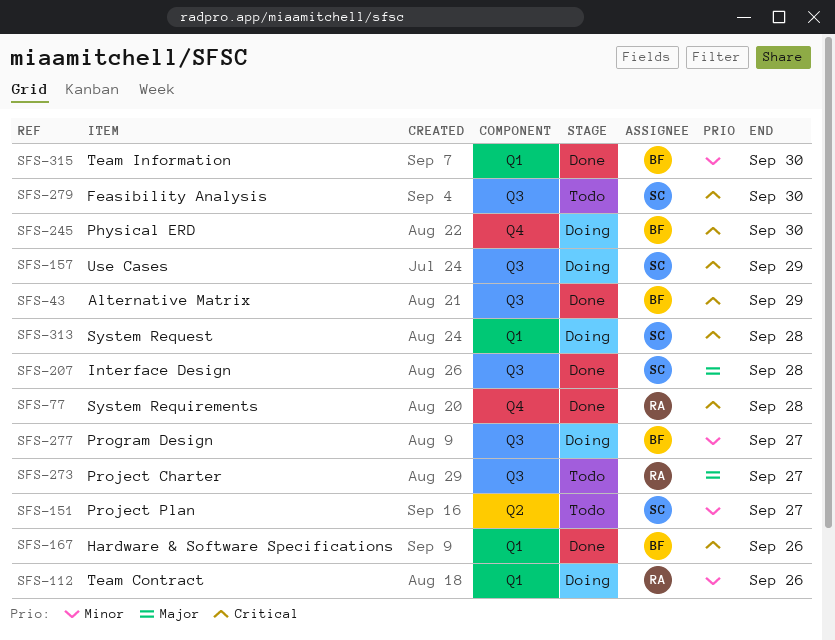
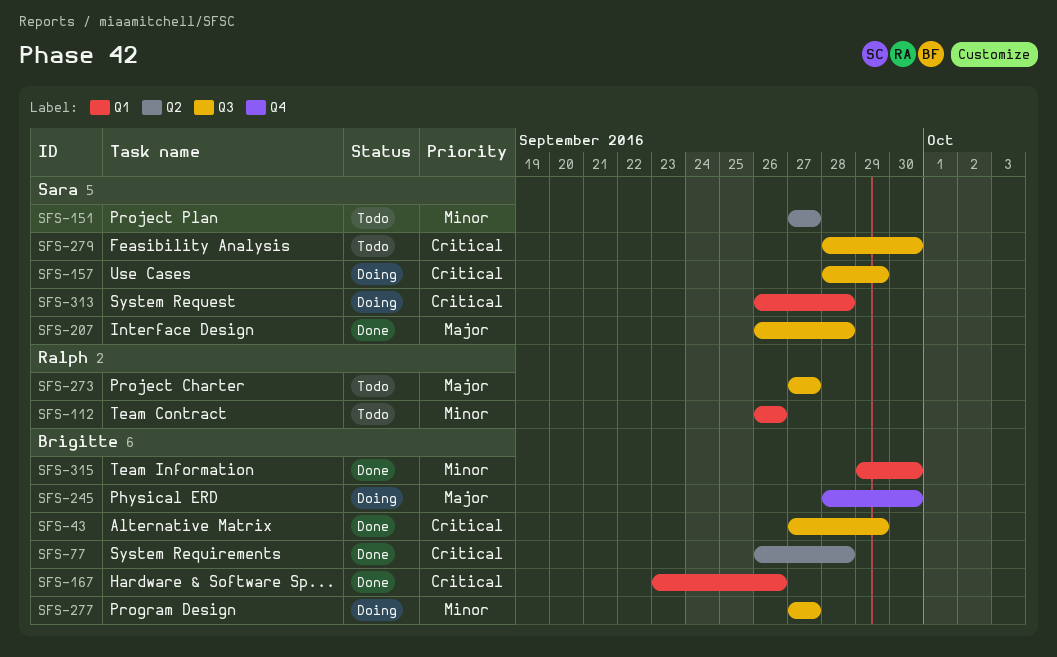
SFS-77, owner: Ralph -> Brigitte
SFS-77, label: Q4 -> Q2
SFS-112, status: Doing -> Todo
SFS-245, priority: Critical -> Major

